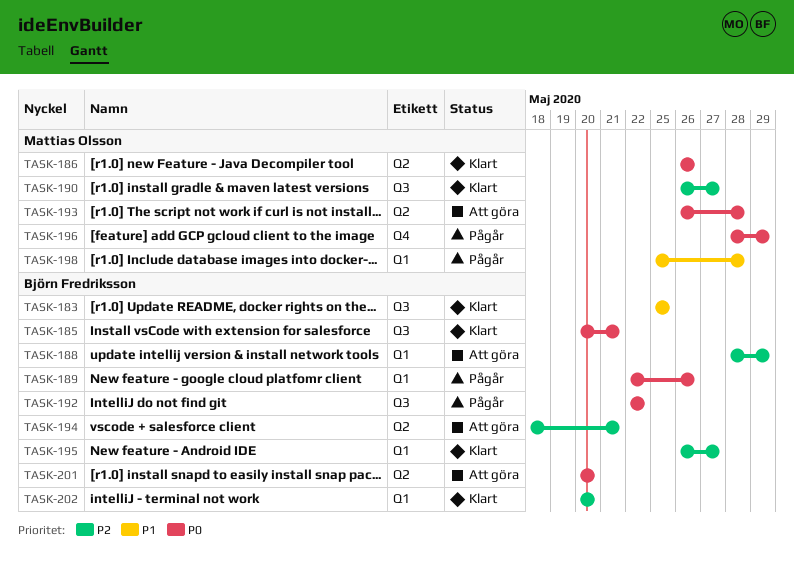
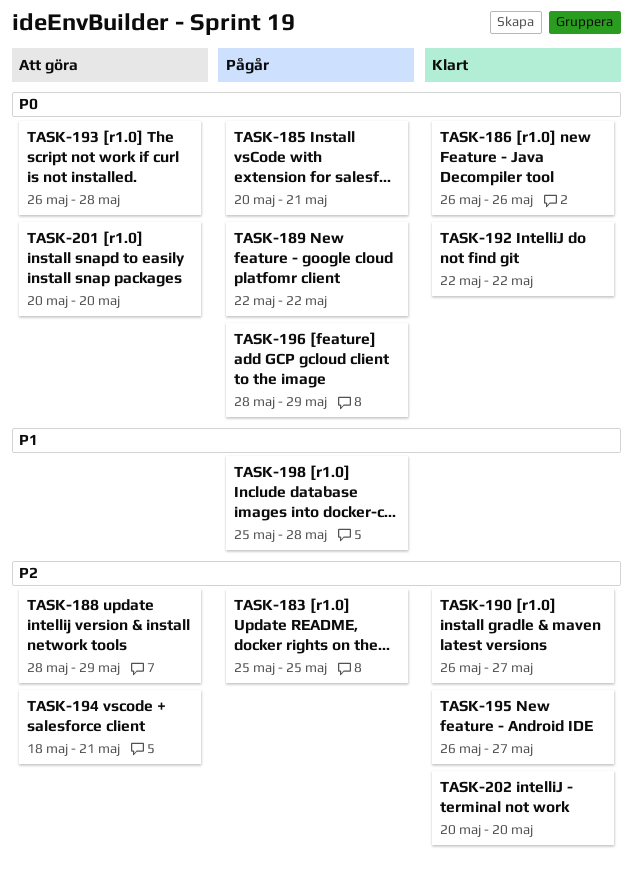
TASK-183, status: Klart -> Pågår
TASK-183, priority: P1 -> P2
TASK-185, status: Klart -> Pågår
TASK-189, due: May 26 -> May 22
TASK-192, status: Pågår -> Klart

